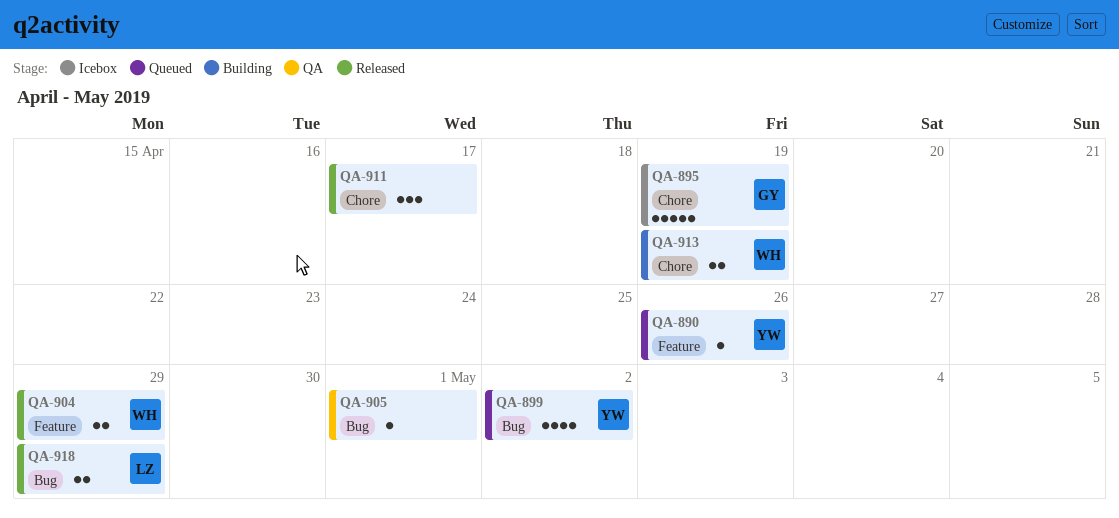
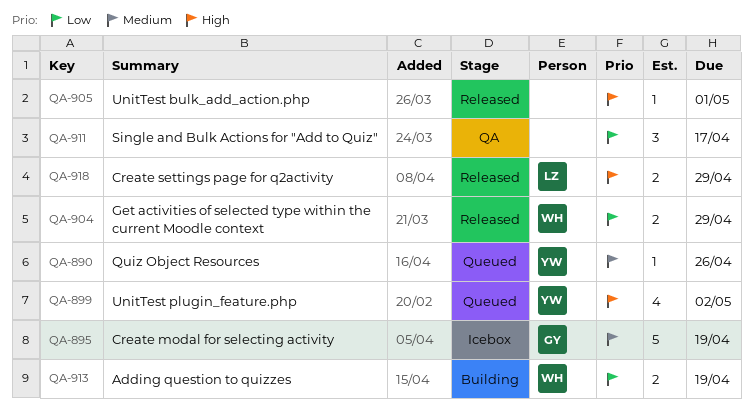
QA-905, status: QA -> Released
QA-911, status: Released -> QA

